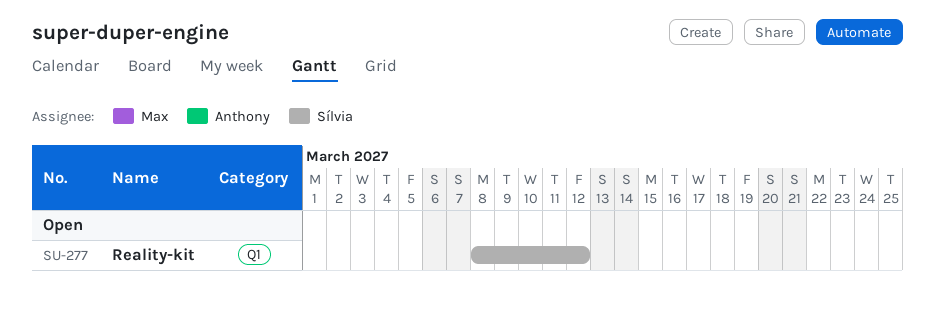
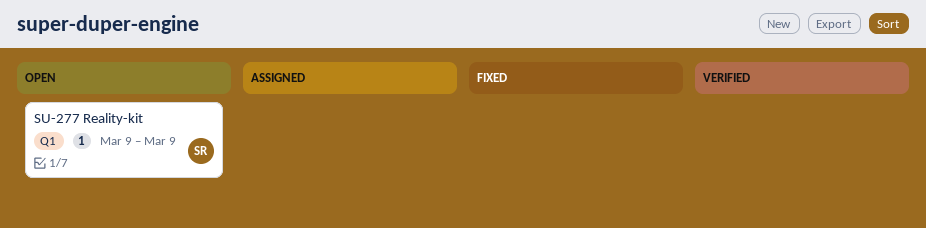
SU-277, start: Mar 8 -> Mar 9
SU-277, due: Mar 12 -> Mar 9

